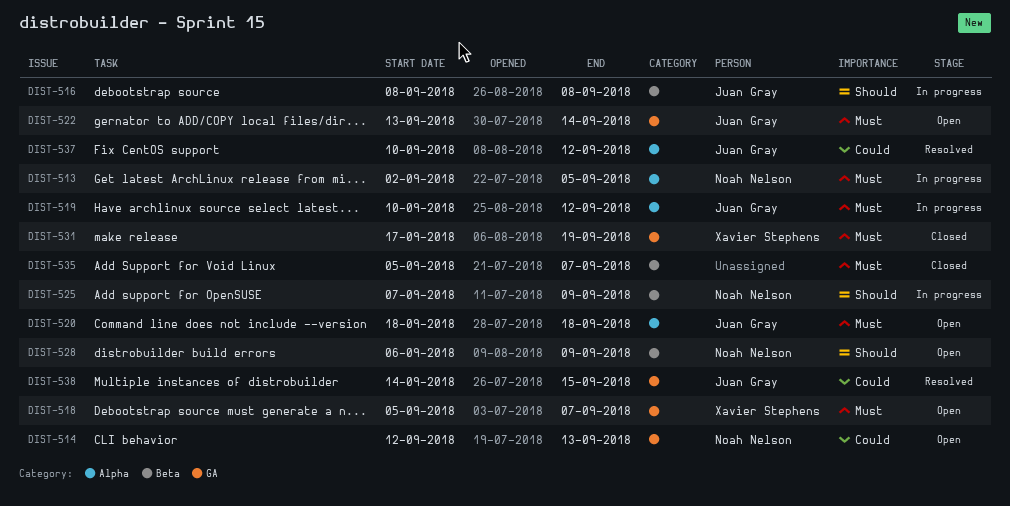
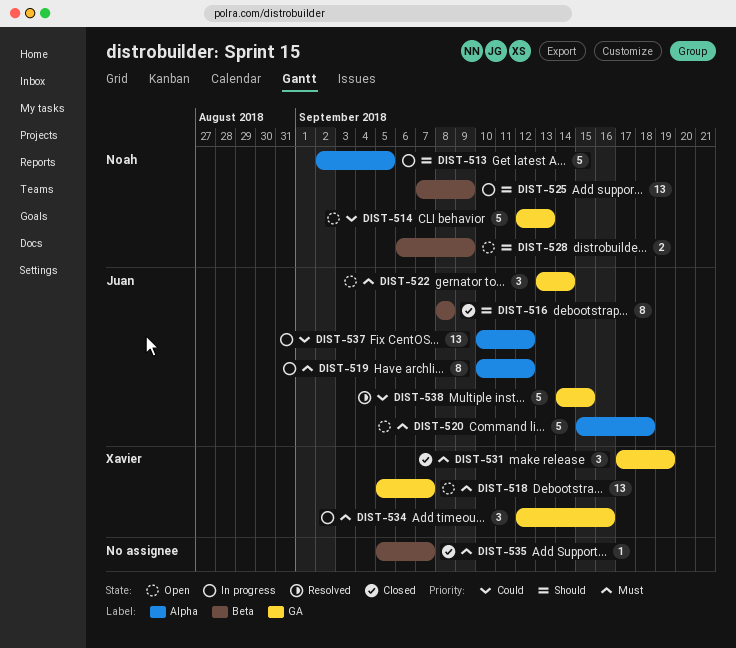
DIST-513, priority: Must -> Should
DIST-516, status: In progress -> Closed
DIST-520, start: Sep 18 -> Sep 15
DIST-534: none -> present
DIST-537, status: Resolved -> In progress

